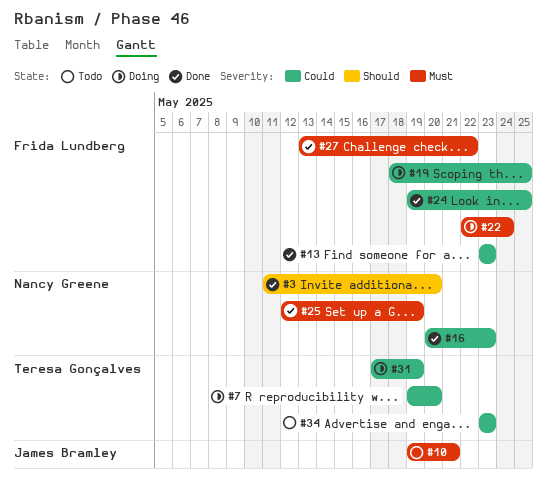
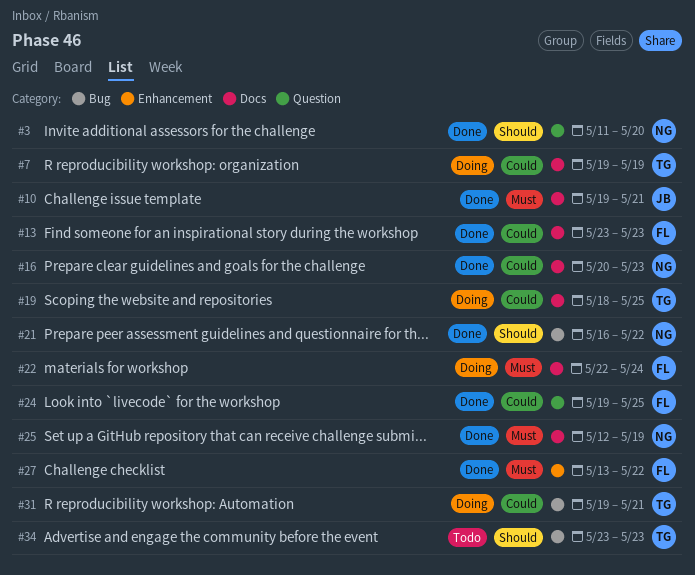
#7, due: May 20 -> May 19
#10, status: Todo -> Done
#19, owner: Frida Lundberg -> Teresa Gonçalves
#21: none -> present
#31, start: May 17 -> May 19
#31, due: May 19 -> May 21
#34, priority: Could -> Should

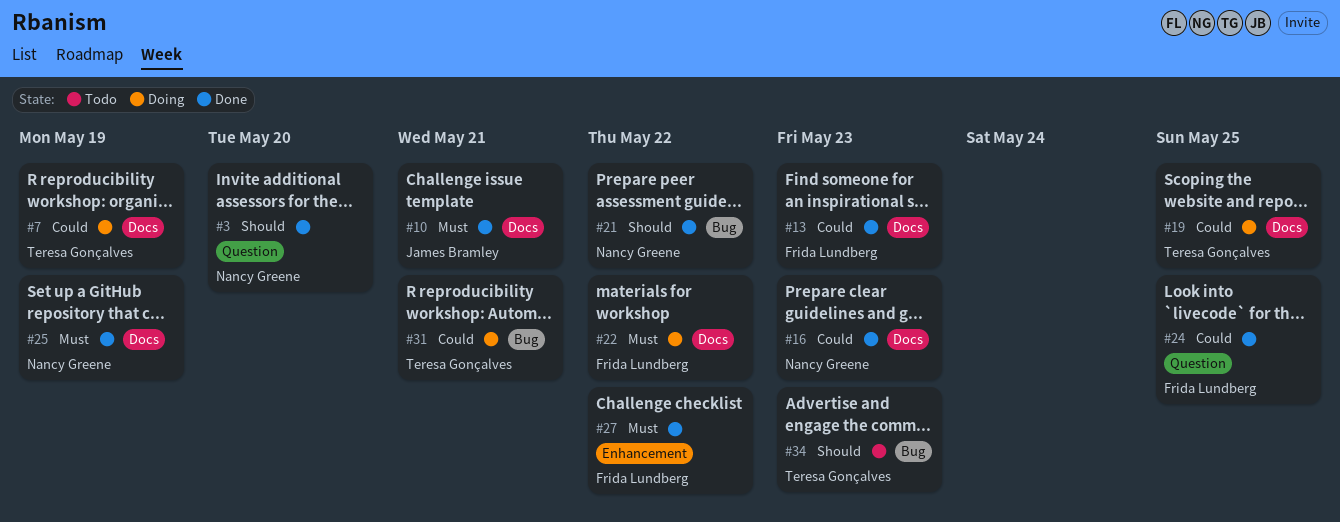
#22, due: May 24 -> May 22

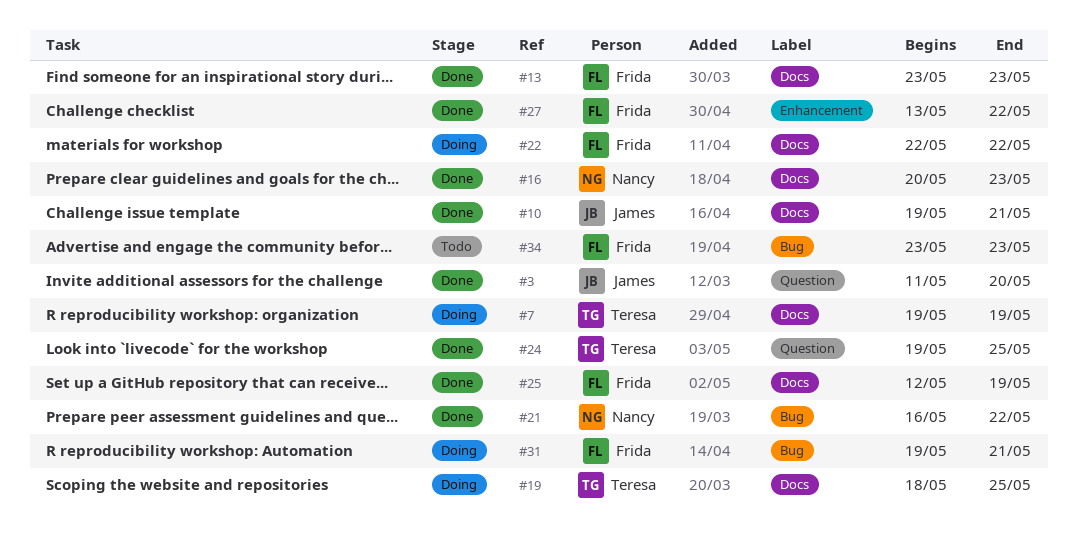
#3, owner: Nancy Greene -> James Bramley
#24, owner: Frida Lundberg -> Teresa Gonçalves
#25, owner: Nancy Greene -> Frida Lundberg
#31, owner: Teresa Gonçalves -> Frida Lundberg
#34, owner: Teresa Gonçalves -> Frida Lundberg

